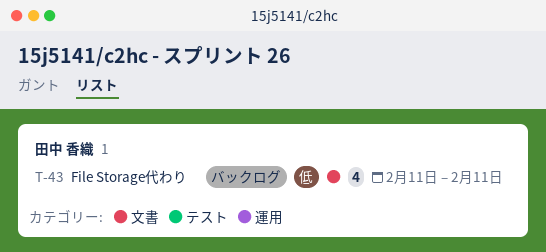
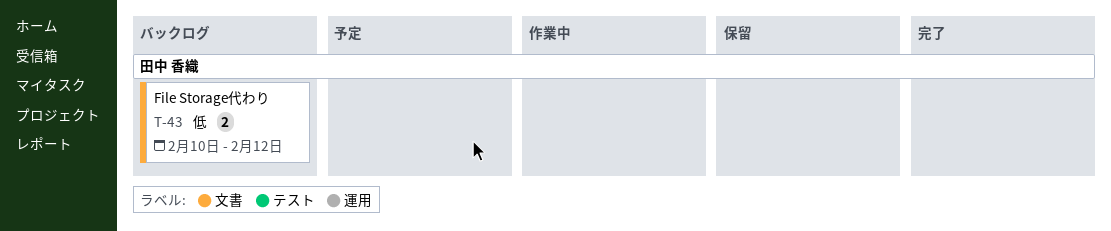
T-43, estimate: 4 -> 2
T-43, start: Feb 11 -> Feb 10
T-43, due: Feb 11 -> Feb 12

